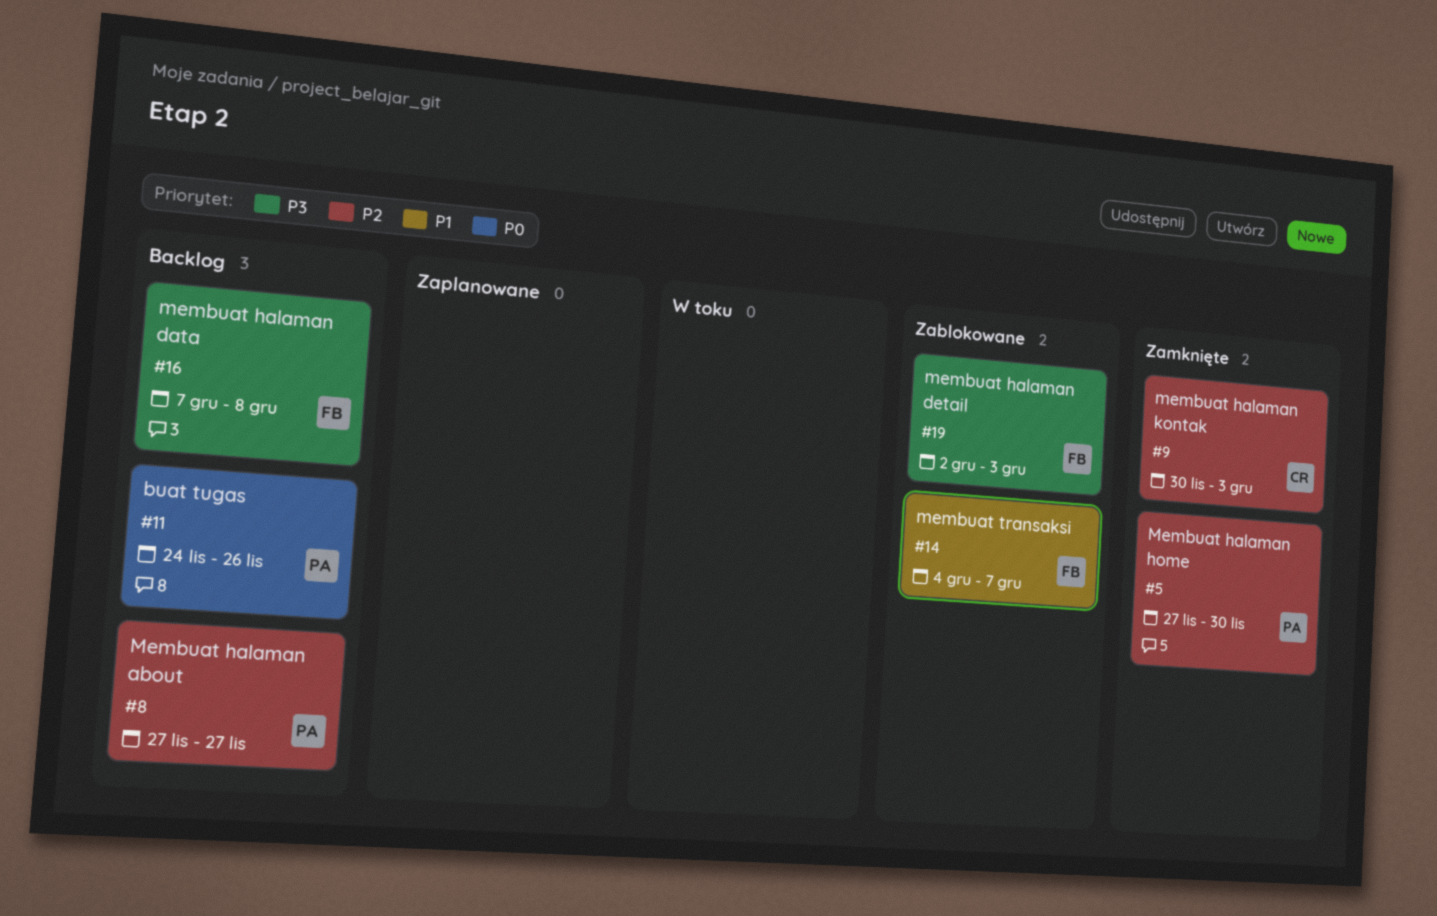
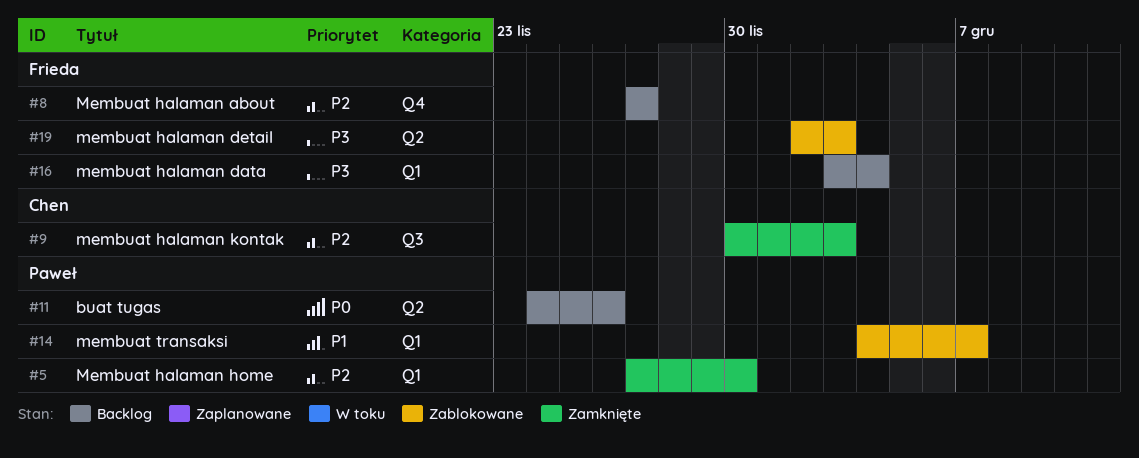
#8, owner: Paweł -> Frieda
#14, owner: Frieda -> Paweł
#16, start: Dec 7 -> Dec 3
#16, due: Dec 8 -> Dec 4

